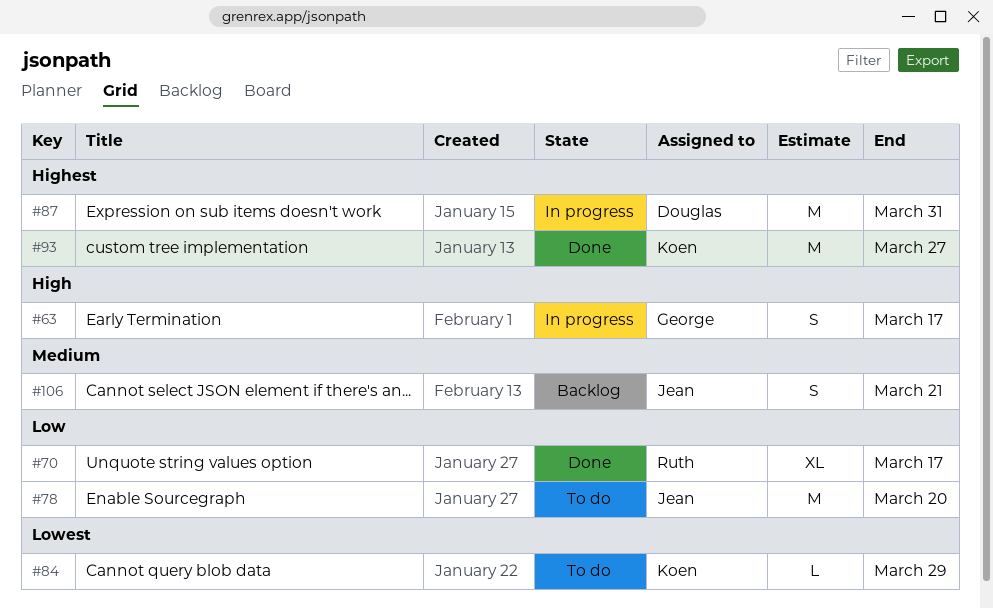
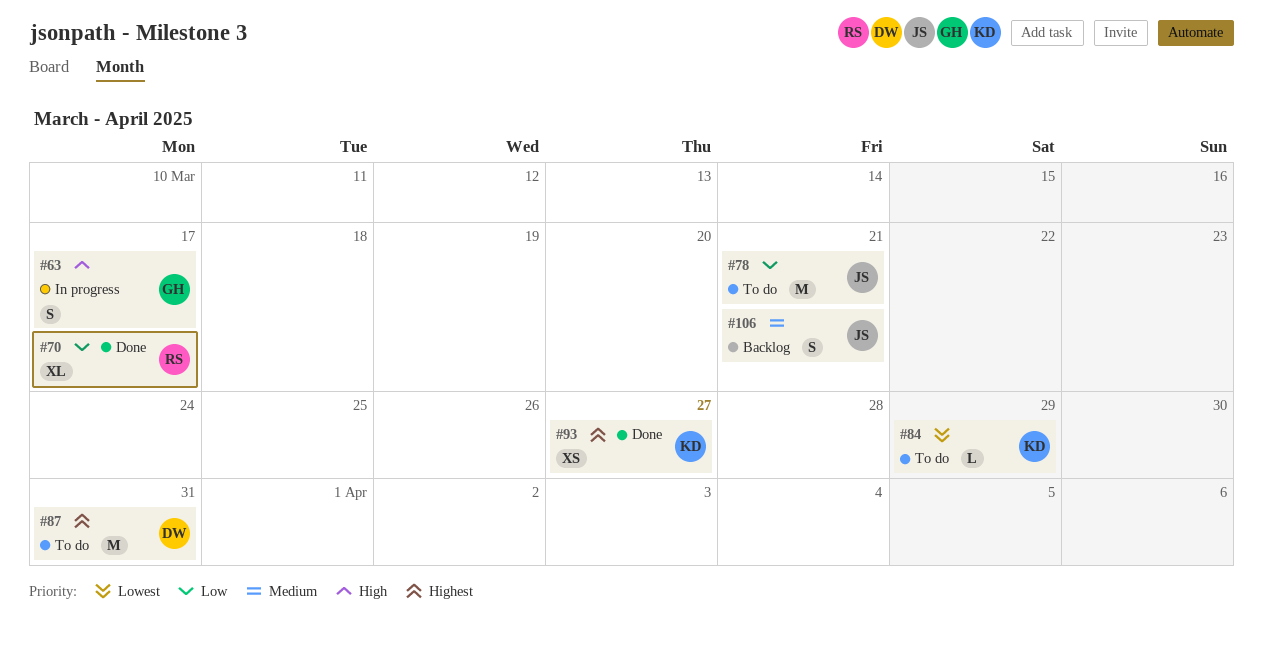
#78, due: Mar 20 -> Mar 21
#87, status: In progress -> To do
#93, estimate: M -> XS

